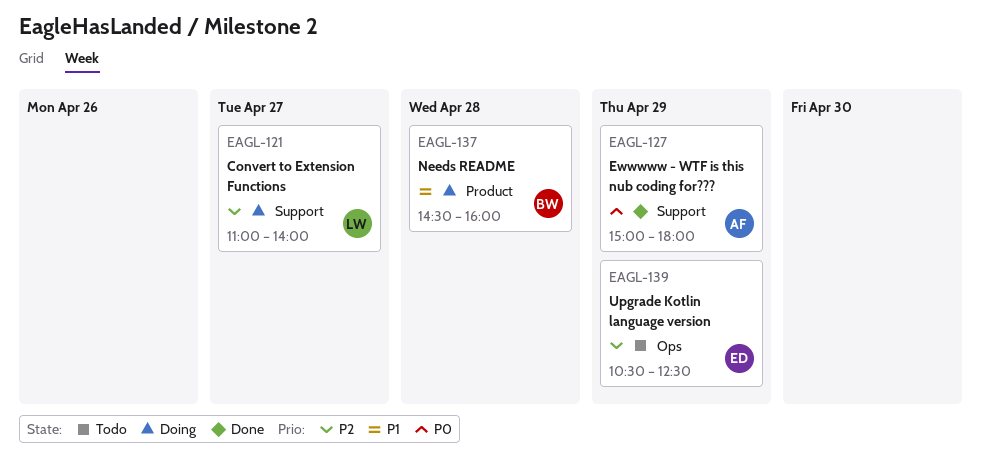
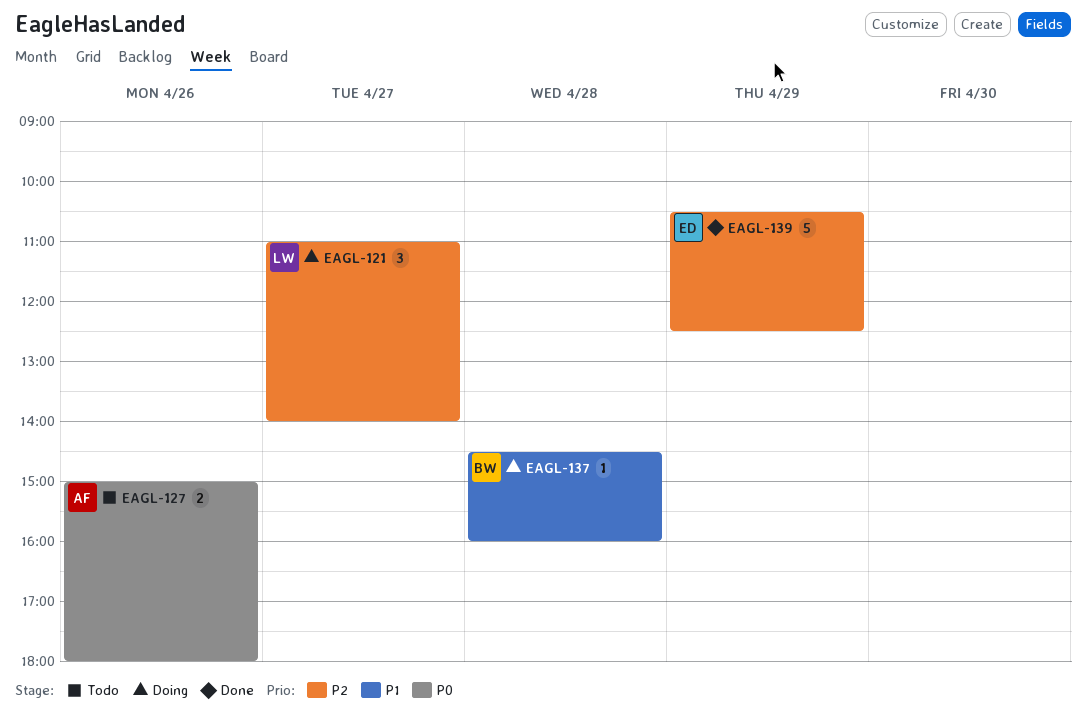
EAGL-127, status: Done -> Todo
EAGL-127, day: Apr 29 -> Apr 26
EAGL-139, status: Todo -> Done

